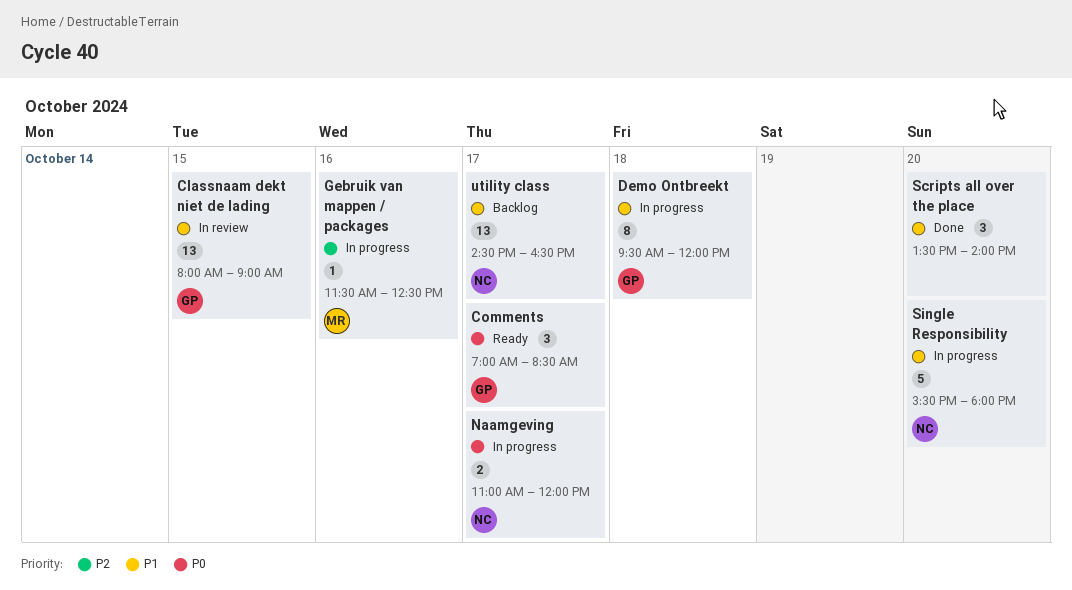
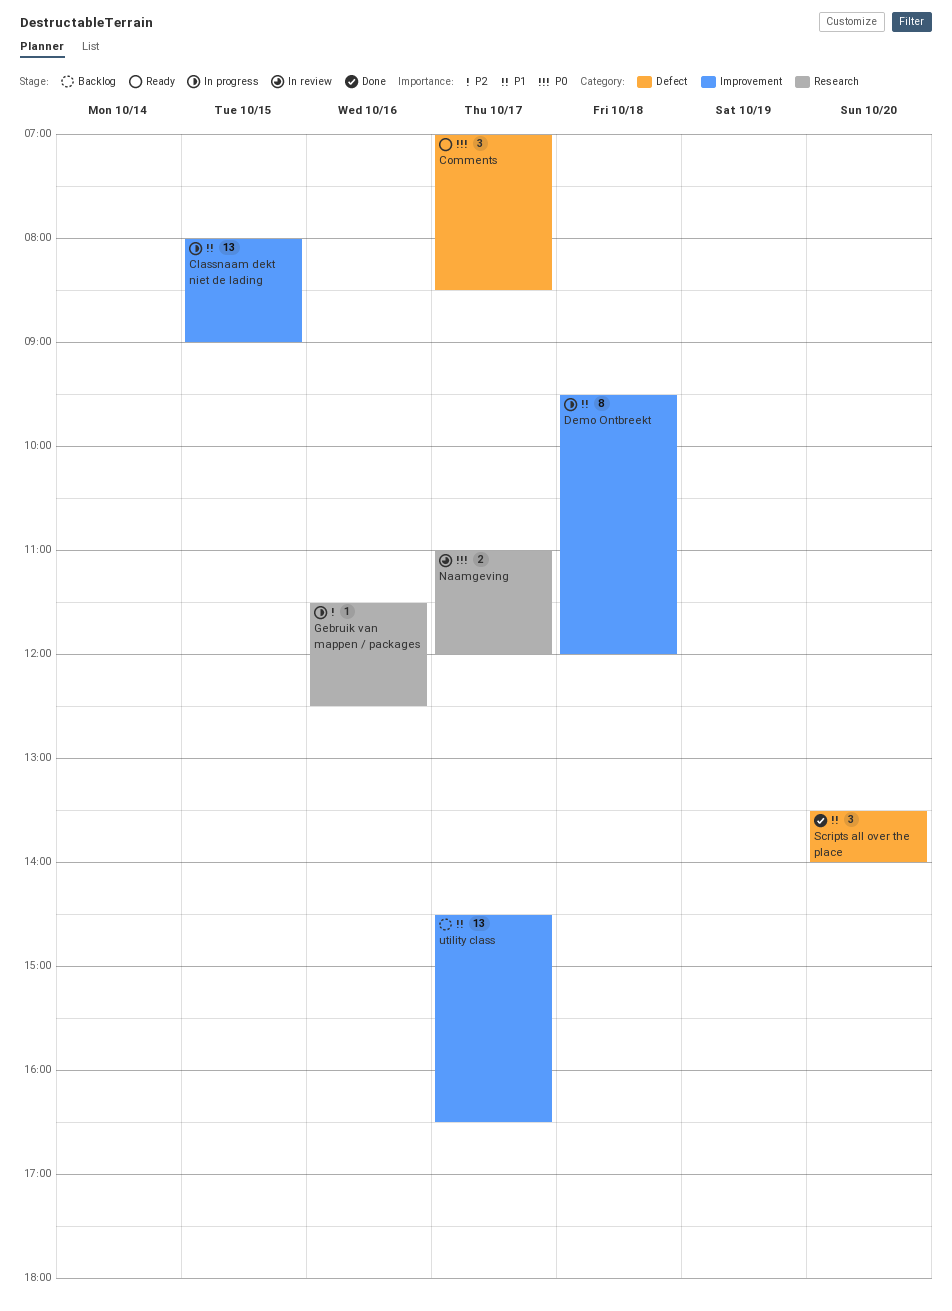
Classnaam dekt niet de lading, status: In review -> In progress
Naamgeving, status: In progress -> In review
Single Responsibility: present -> none

